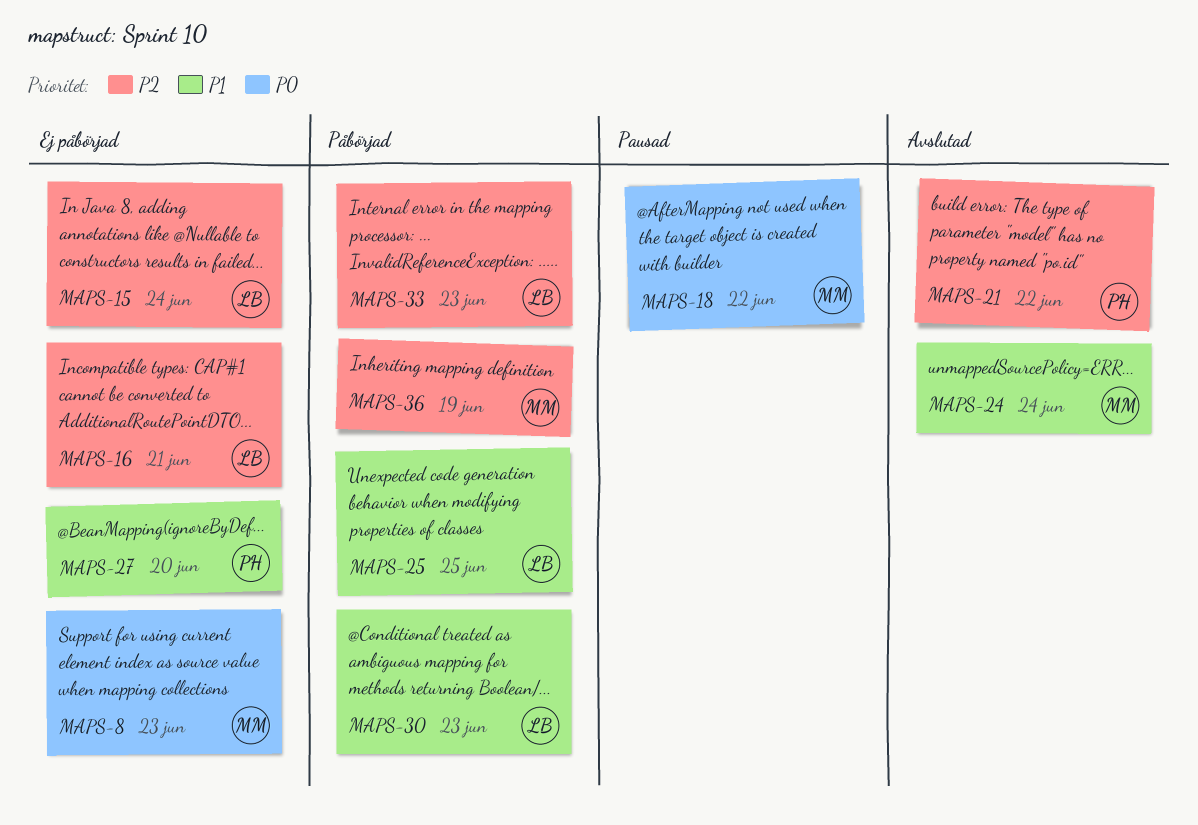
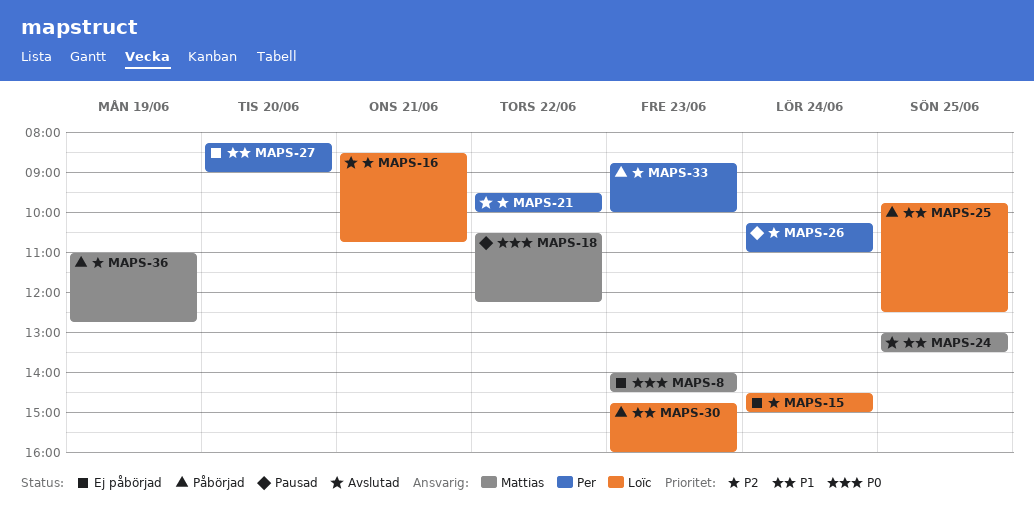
MAPS-16, status: Ej påbörjad -> Avslutad
MAPS-24, day: Jun 24 -> Jun 25
MAPS-26: none -> present
MAPS-33, owner: Loïc -> Per

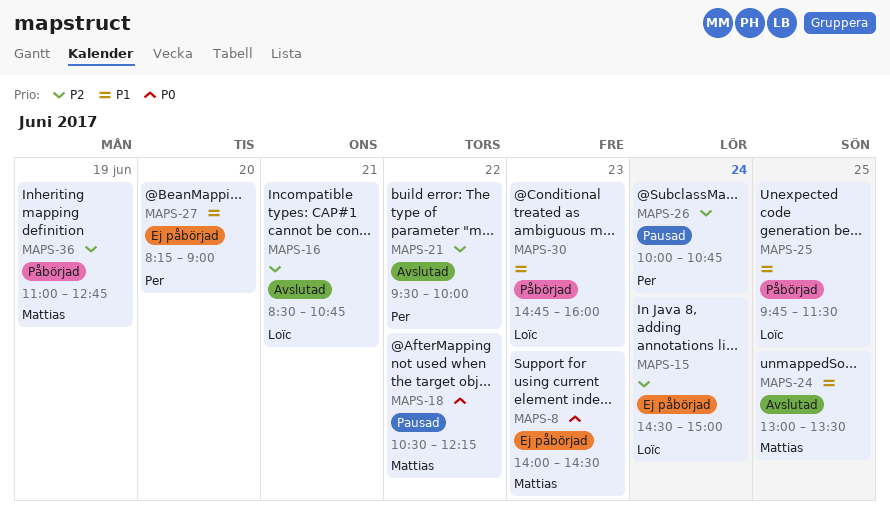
MAPS-25, ends: 12:30 -> 11:30
MAPS-26, begins: 10:15 -> 10:00
MAPS-26, ends: 11:00 -> 10:45
MAPS-33: present -> none

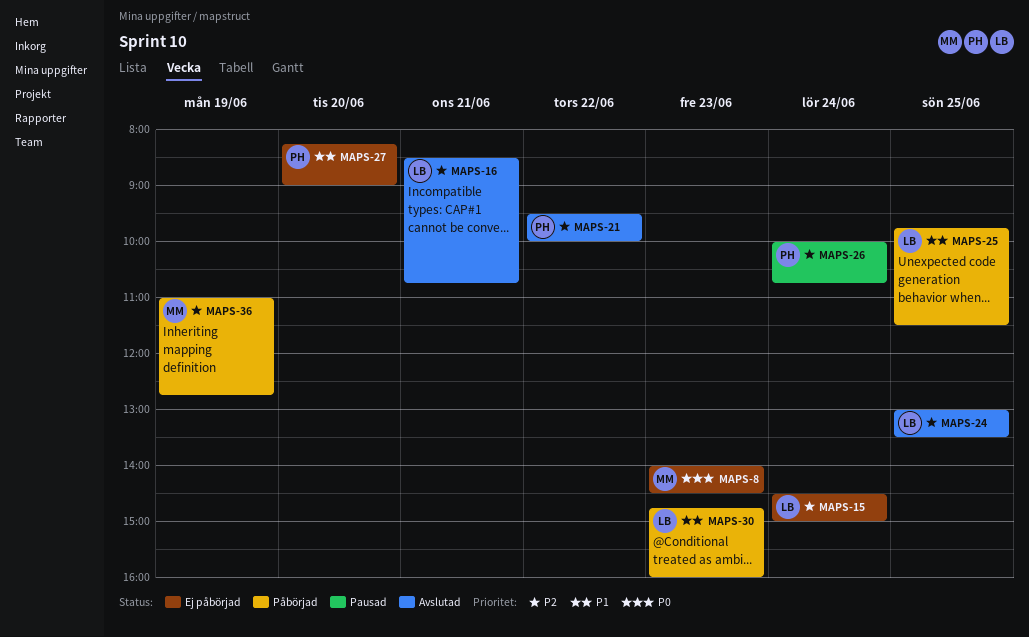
MAPS-18: present -> none
MAPS-24, owner: Mattias -> Loïc
MAPS-24, priority: P1 -> P2

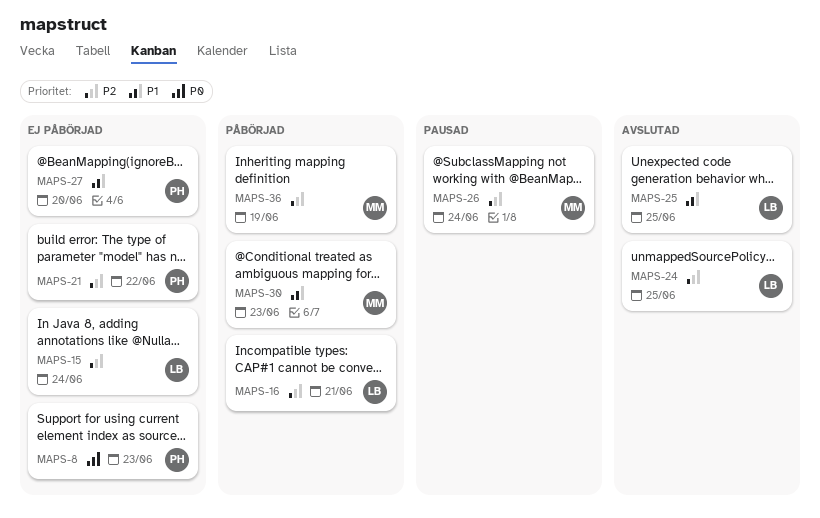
MAPS-8, owner: MM -> PH
MAPS-16, status: Avslutad -> Påbörjad
MAPS-21, status: Avslutad -> Ej påbörjad
MAPS-25, status: Påbörjad -> Avslutad
MAPS-26, owner: PH -> MM
MAPS-30, owner: LB -> MM

